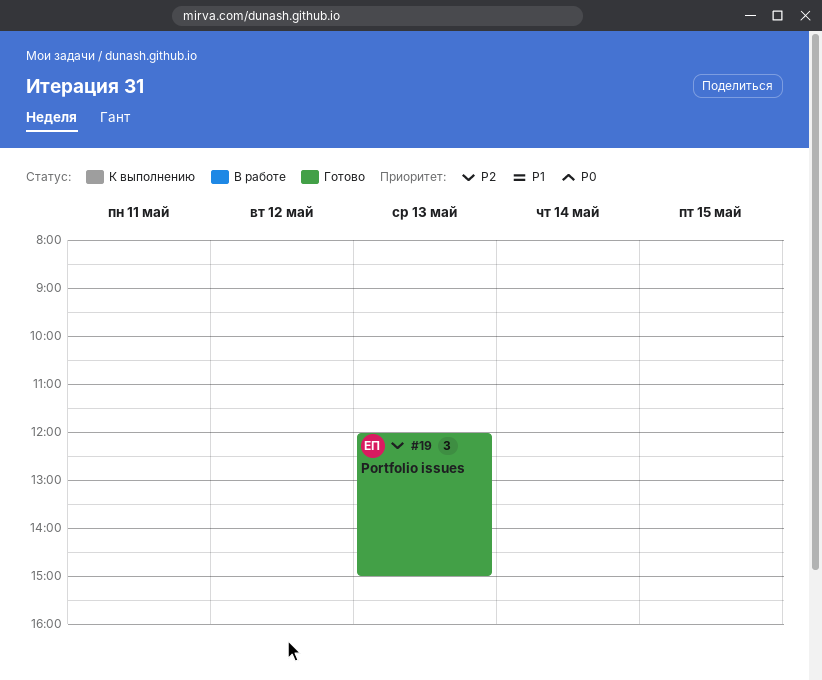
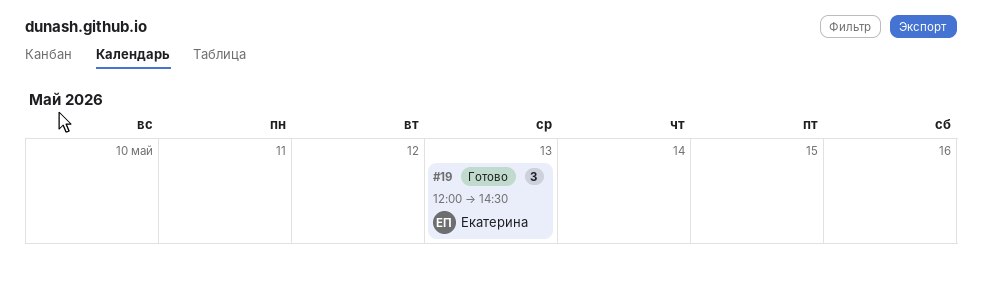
#19, ends: 15:00 -> 14:30

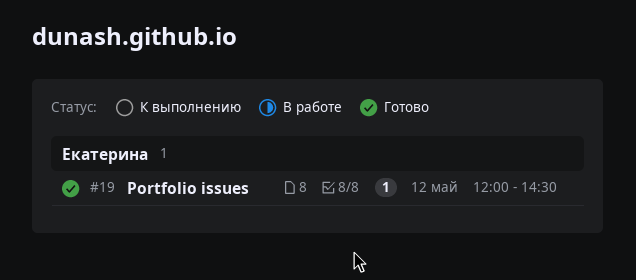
#19, estimate: 3 -> 1
#19, day: May 13 -> May 12

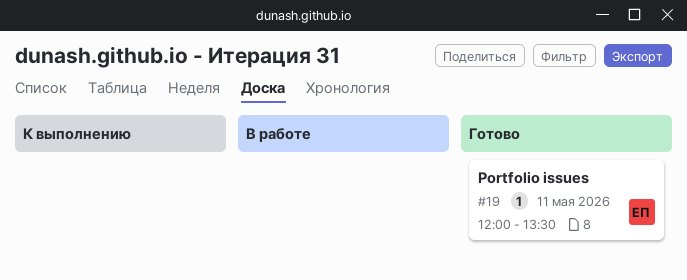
#19, day: May 12 -> May 11
#19, ends: 14:30 -> 13:30

